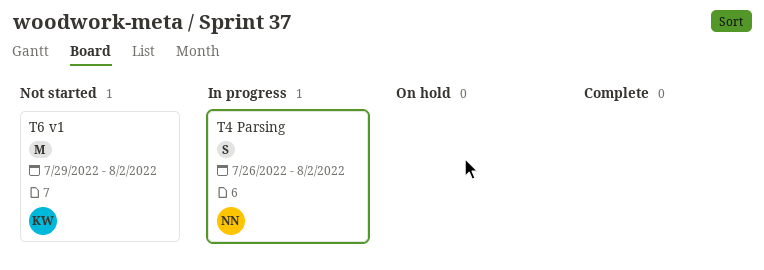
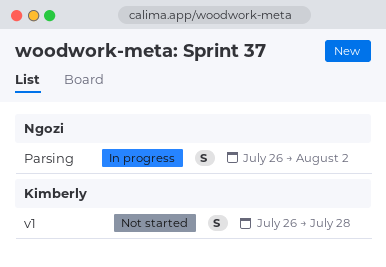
v1, estimate: M -> S
v1, start: Jul 29 -> Jul 26
v1, due: Aug 2 -> Jul 28

